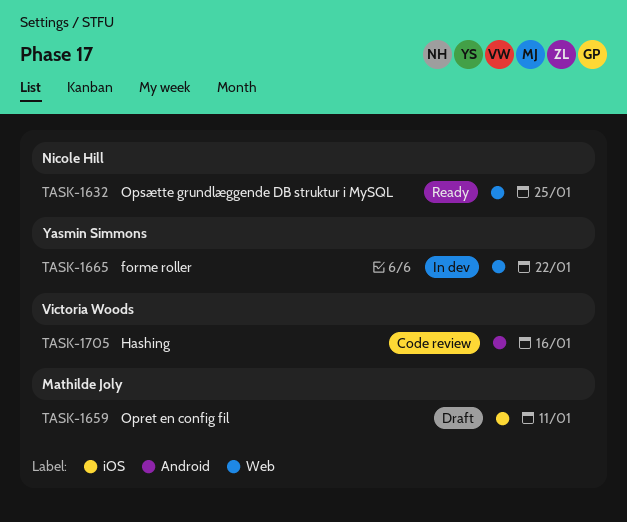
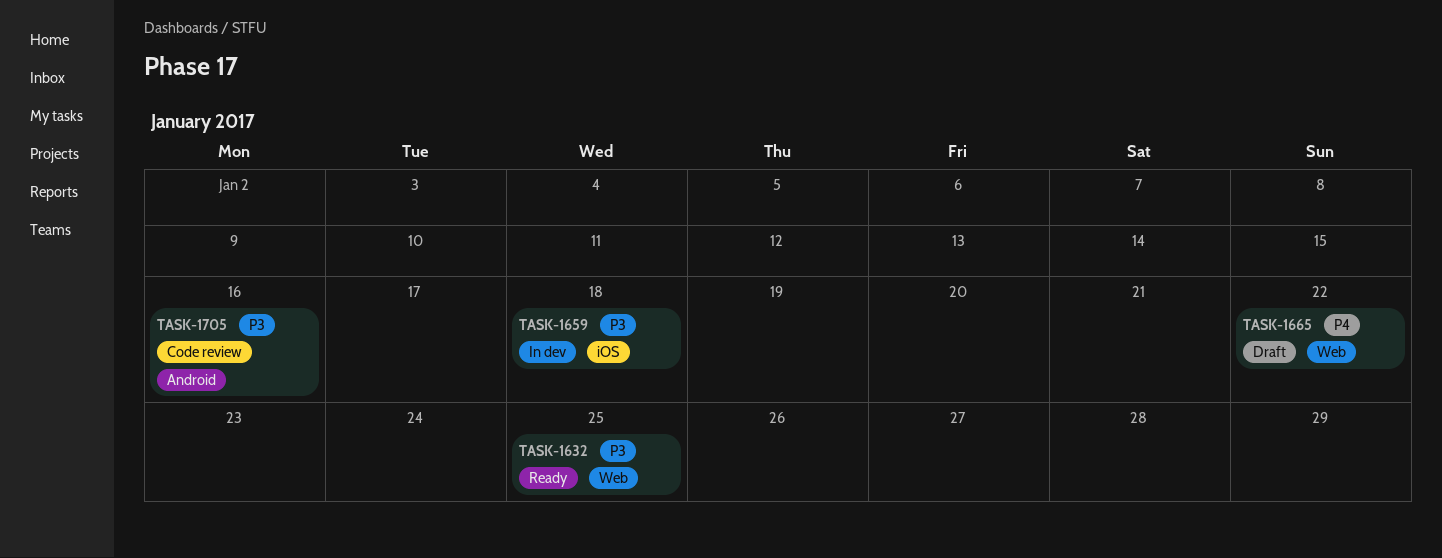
TASK-1659, status: Draft -> In dev
TASK-1659, due: Jan 11 -> Jan 18
TASK-1665, status: In dev -> Draft

